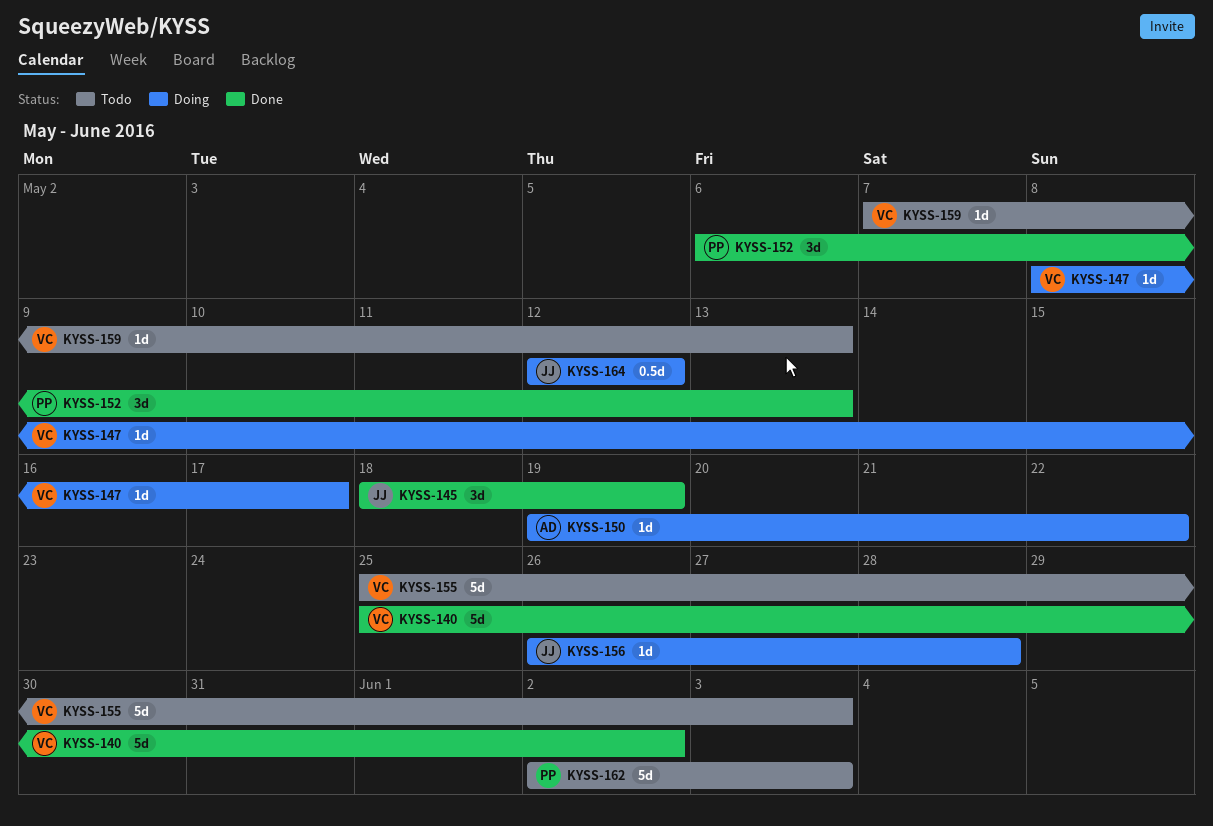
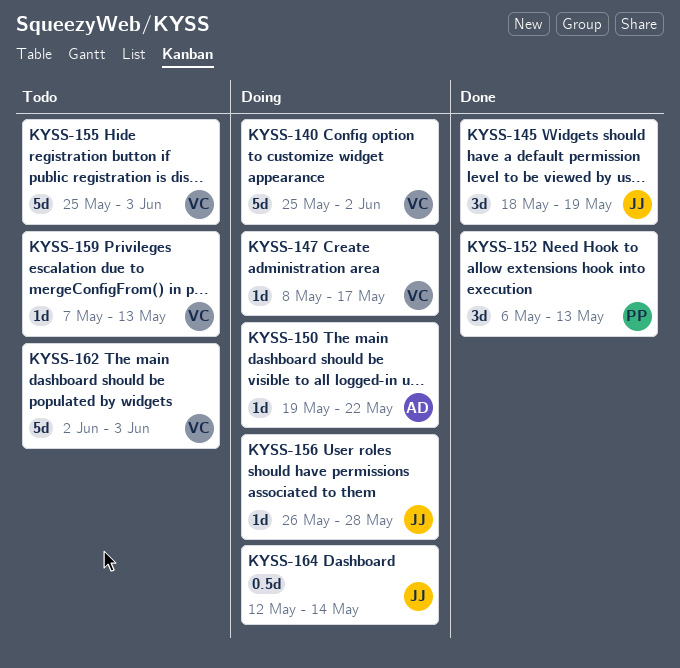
KYSS-140, status: Done -> Doing
KYSS-162, owner: PP -> VC
KYSS-164, due: May 12 -> May 14

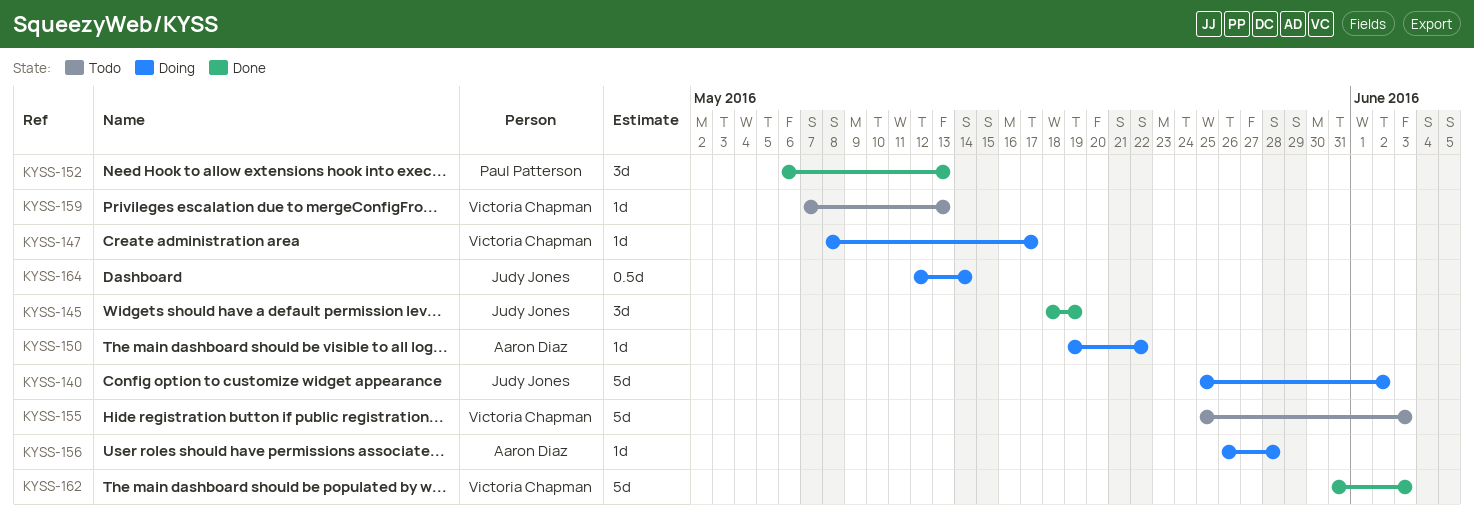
KYSS-140, owner: Victoria Chapman -> Judy Jones
KYSS-156, owner: Judy Jones -> Aaron Diaz
KYSS-162, status: Todo -> Done
KYSS-162, start: Jun 2 -> May 31

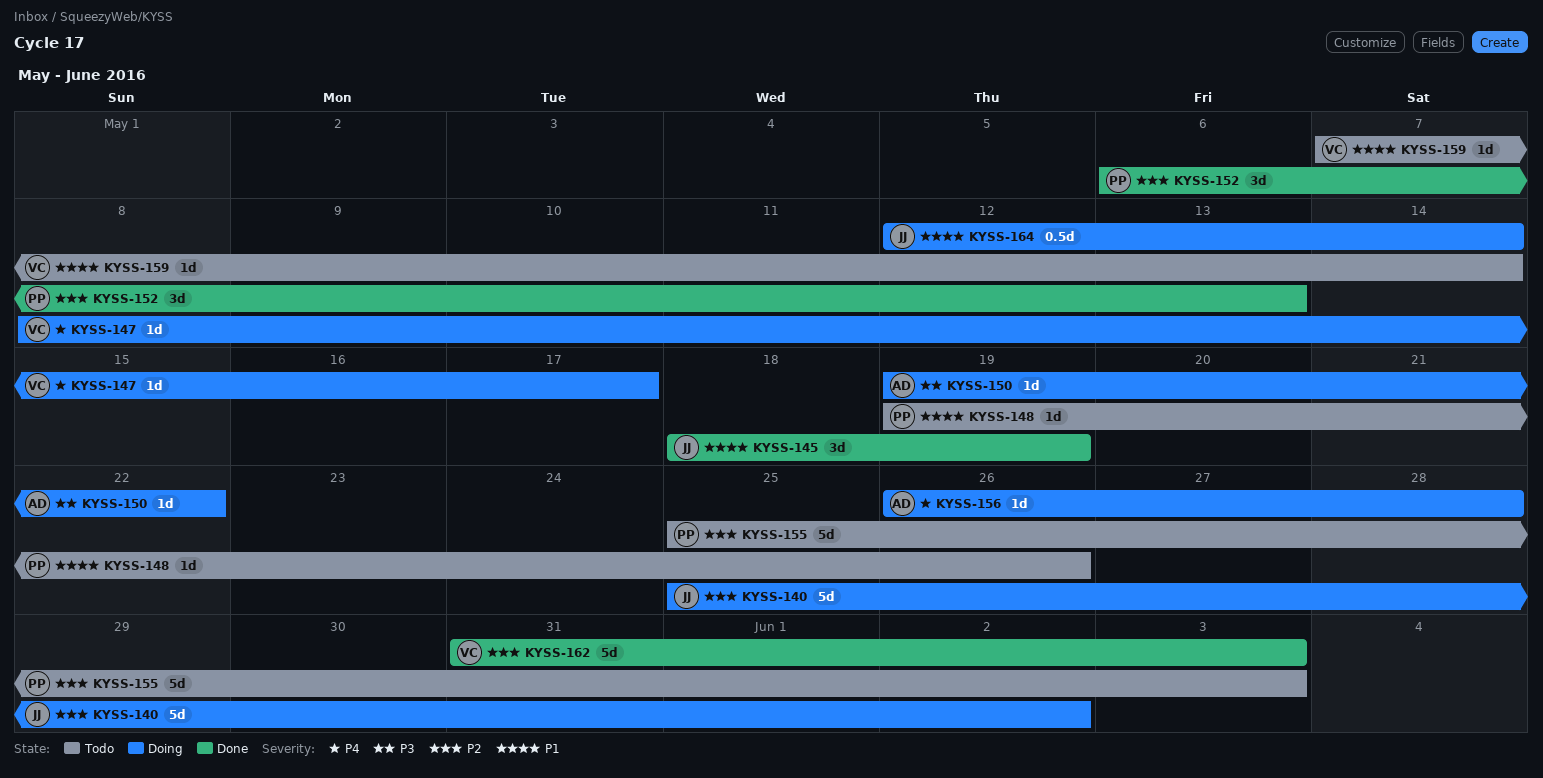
KYSS-148: none -> present
KYSS-155, owner: Victoria Chapman -> Paul Patterson
KYSS-159, due: May 13 -> May 14

